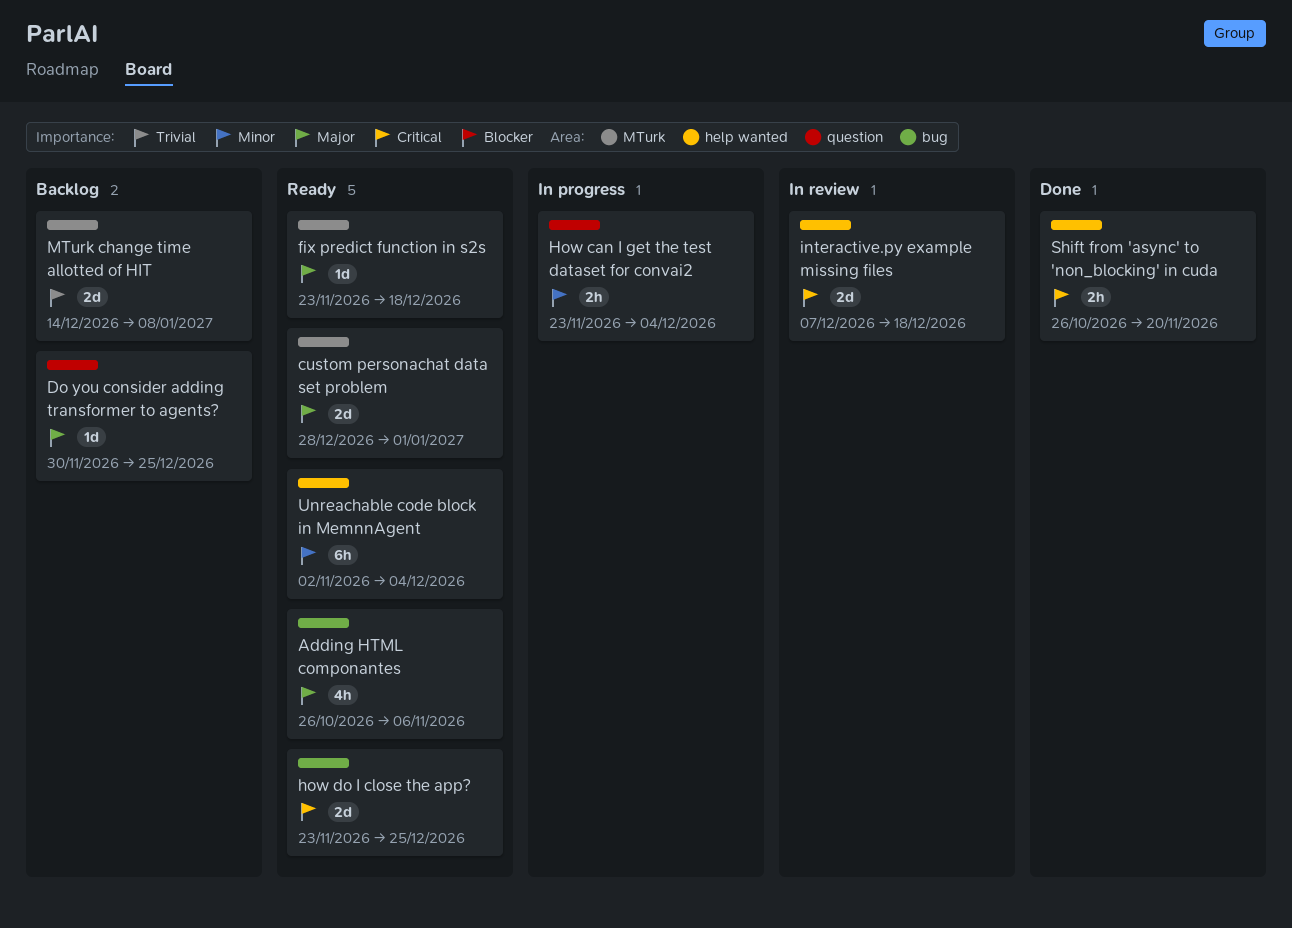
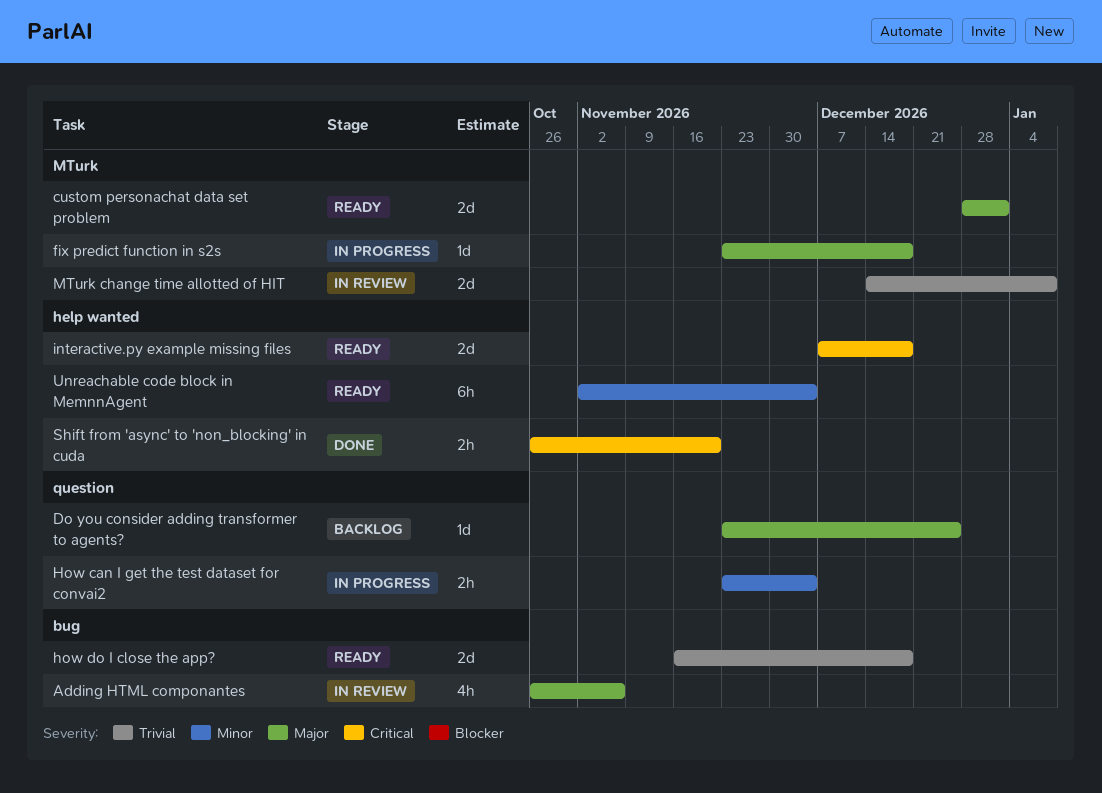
Adding HTML componantes, status: Ready -> In review
Do you consider adding transformer to agents?, start: Nov 30 -> Nov 23
fix predict function in s2s, status: Ready -> In progress
how do I close the app?, priority: Critical -> Trivial
how do I close the app?, start: Nov 23 -> Nov 16
how do I close the app?, due: Dec 25 -> Dec 18
interactive.py example missing files, status: In review -> Ready
MTurk change time allotted of HIT, status: Backlog -> In review

